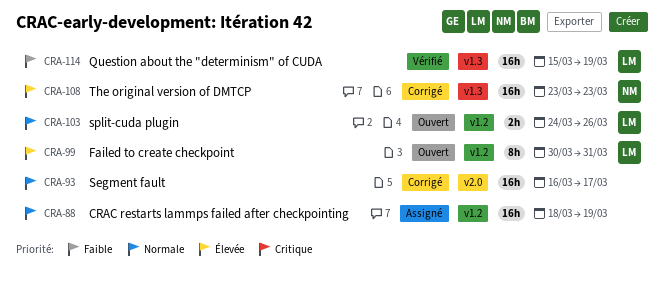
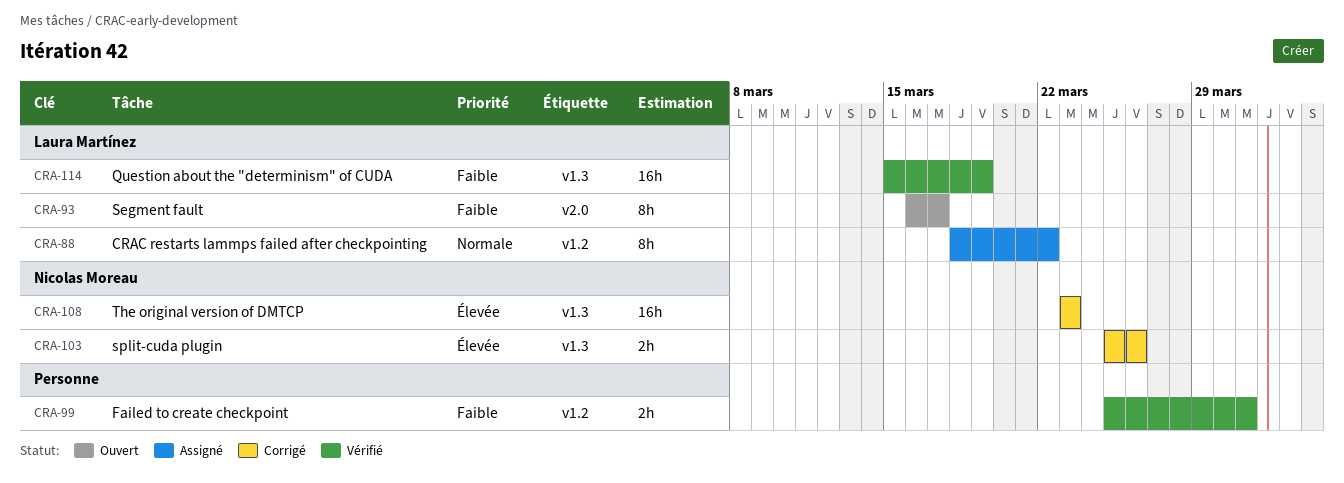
CRA-88, owner: none -> Laura Martínez
CRA-88, estimate: 16h -> 8h
CRA-88, due: Mar 19 -> Mar 22
CRA-93, status: Corrigé -> Ouvert
CRA-93, owner: none -> Laura Martínez
CRA-93, priority: Normale -> Faible
CRA-93, estimate: 16h -> 8h
CRA-99, status: Ouvert -> Vérifié
CRA-99, owner: Laura Martínez -> none
CRA-99, priority: Élevée -> Faible
CRA-99, estimate: 8h -> 2h
CRA-99, start: Mar 30 -> Mar 25
CRA-103, status: Ouvert -> Corrigé
CRA-103, owner: Laura Martínez -> Nicolas Moreau
CRA-103, priority: Normale -> Élevée
CRA-103, label: v1.2 -> v1.3
CRA-103, start: Mar 24 -> Mar 25

